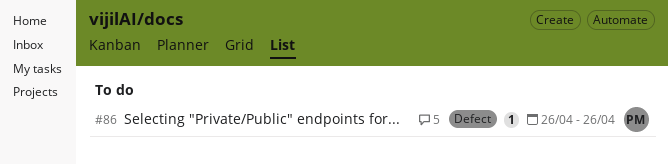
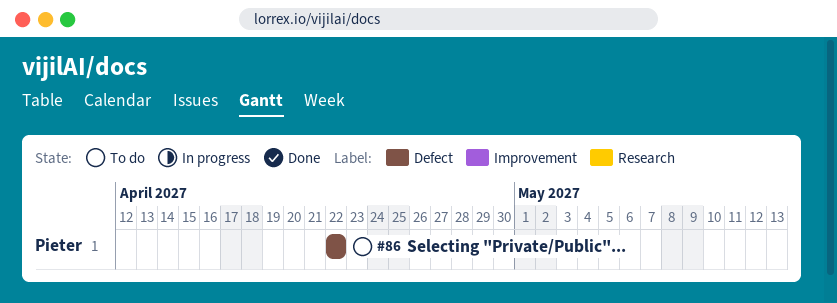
#86, start: Apr 26 -> Apr 22
#86, due: Apr 26 -> Apr 22

